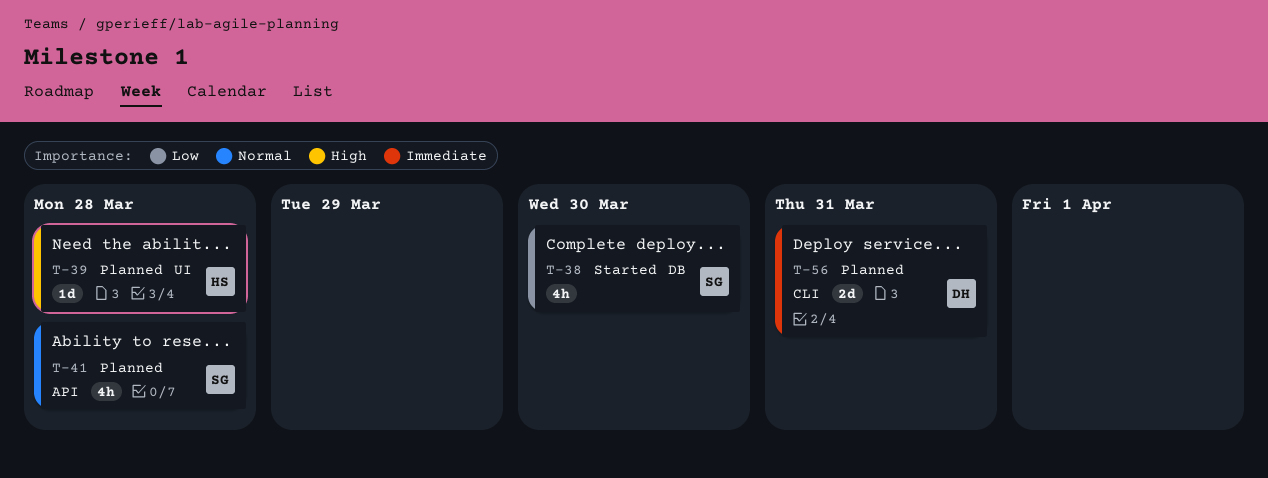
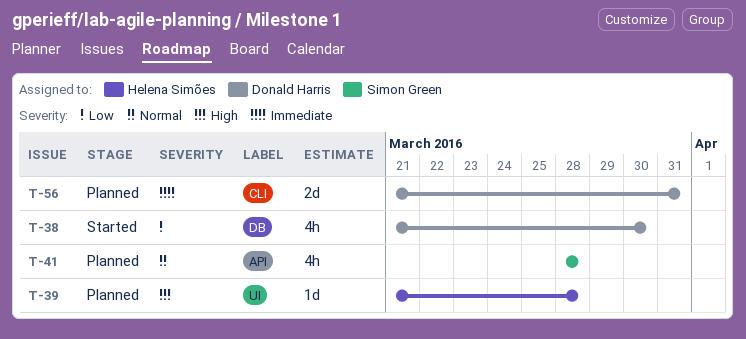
T-38, owner: Simon Green -> Donald Harris

